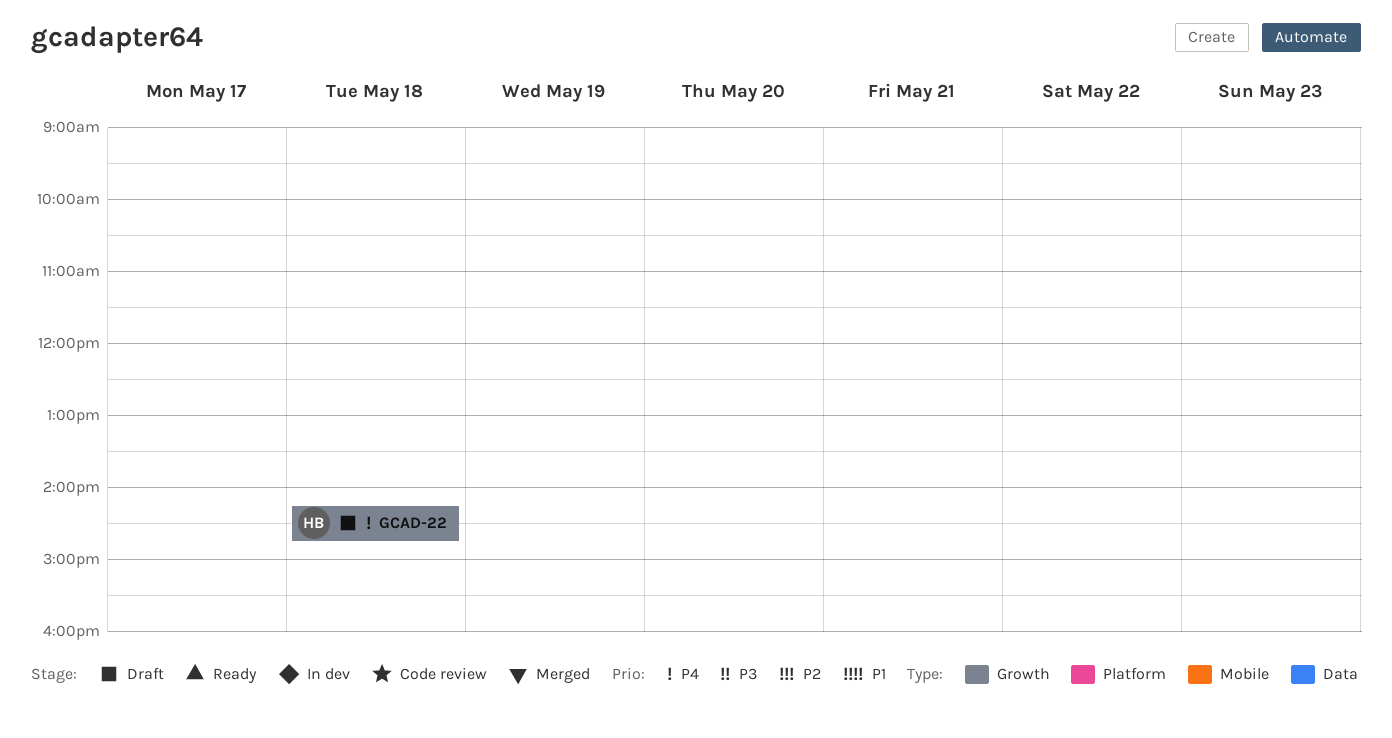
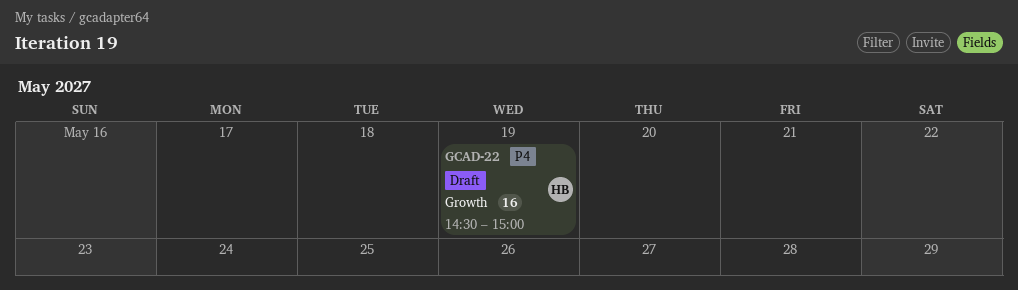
GCAD-22, day: May 18 -> May 19
GCAD-22, begins: 14:15 -> 14:30
GCAD-22, ends: 14:45 -> 15:00

